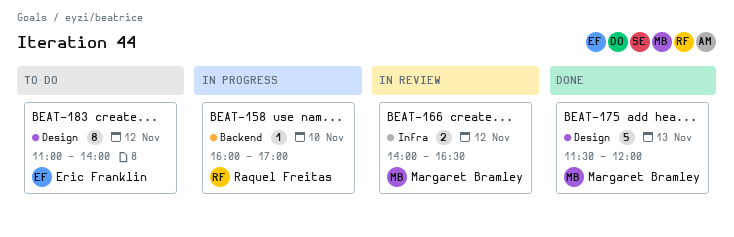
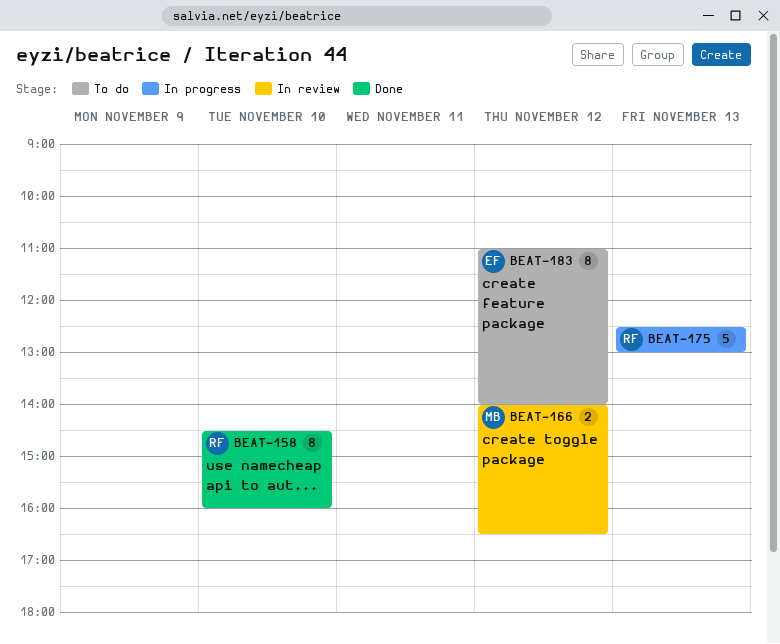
BEAT-158, status: In progress -> Done
BEAT-158, estimate: 1 -> 8
BEAT-158, begins: 16:00 -> 14:30
BEAT-158, ends: 17:00 -> 16:00
BEAT-175, status: Done -> In progress
BEAT-175, owner: Margaret Bramley -> Raquel Freitas
BEAT-175, begins: 11:30 -> 12:30
BEAT-175, ends: 12:00 -> 13:00

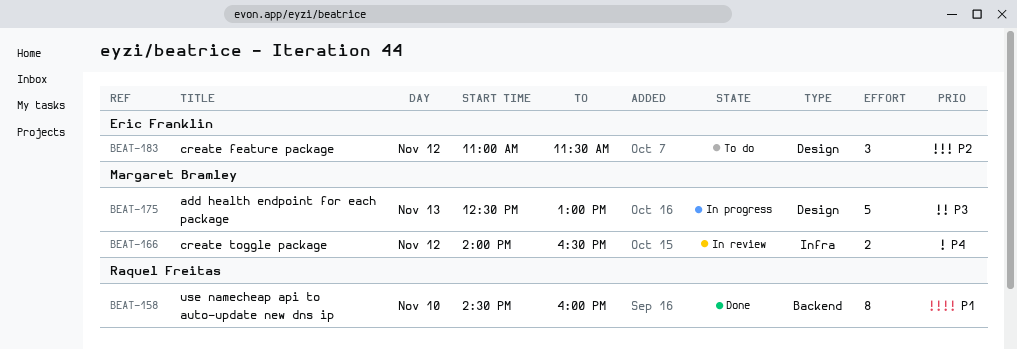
BEAT-175, owner: Raquel Freitas -> Margaret Bramley
BEAT-183, estimate: 8 -> 3
BEAT-183, ends: 14:00 -> 11:30

